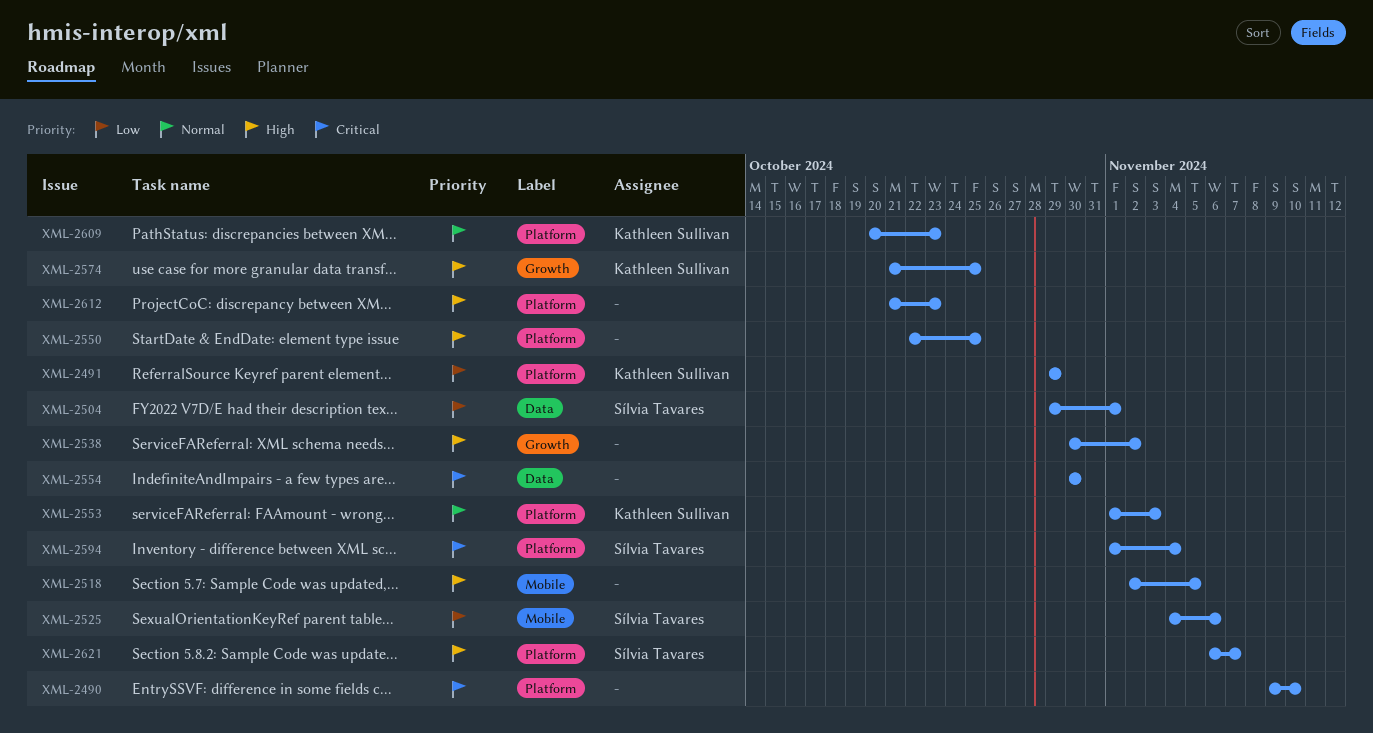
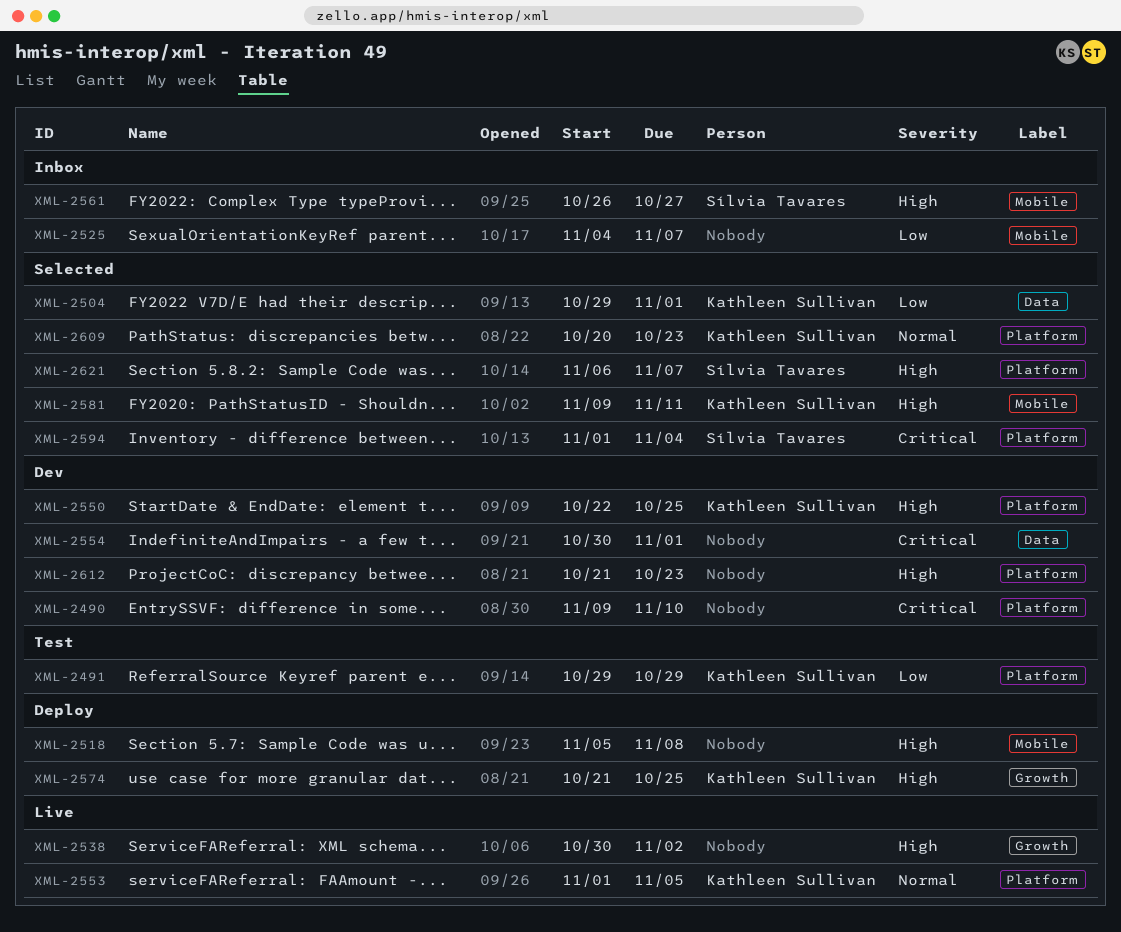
XML-2504, owner: Sílvia Tavares -> Kathleen Sullivan
XML-2518, start: Nov 2 -> Nov 5
XML-2518, due: Nov 5 -> Nov 8
XML-2525, owner: Sílvia Tavares -> none
XML-2525, due: Nov 6 -> Nov 7
XML-2550, owner: none -> Kathleen Sullivan
XML-2553, due: Nov 3 -> Nov 5
XML-2554, due: Oct 30 -> Nov 1
XML-2561: none -> present
XML-2581: none -> present

